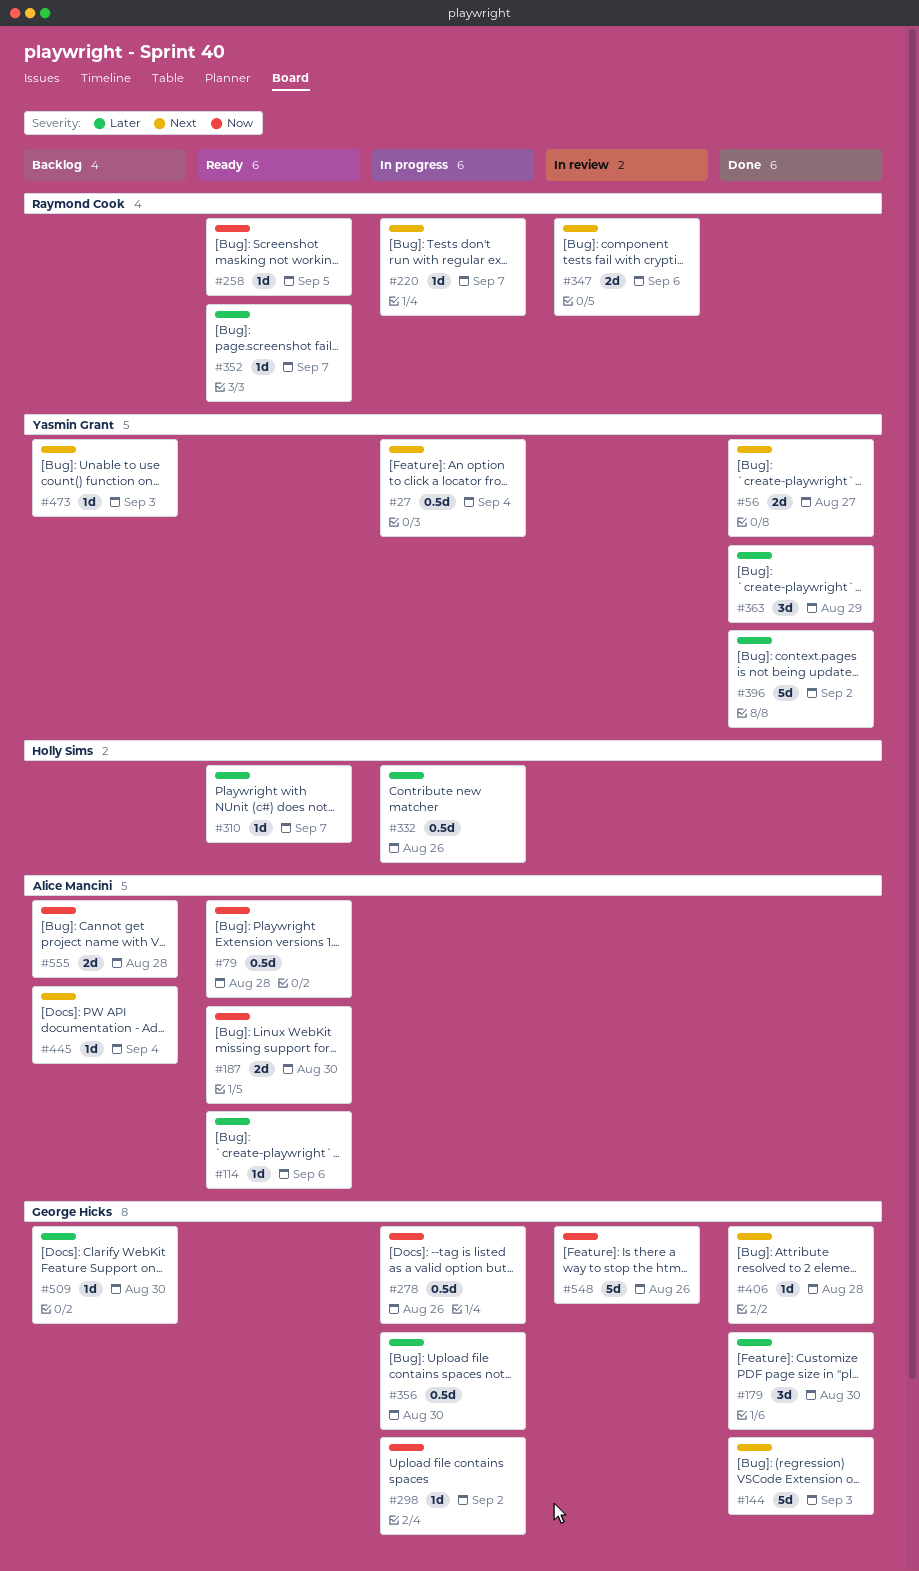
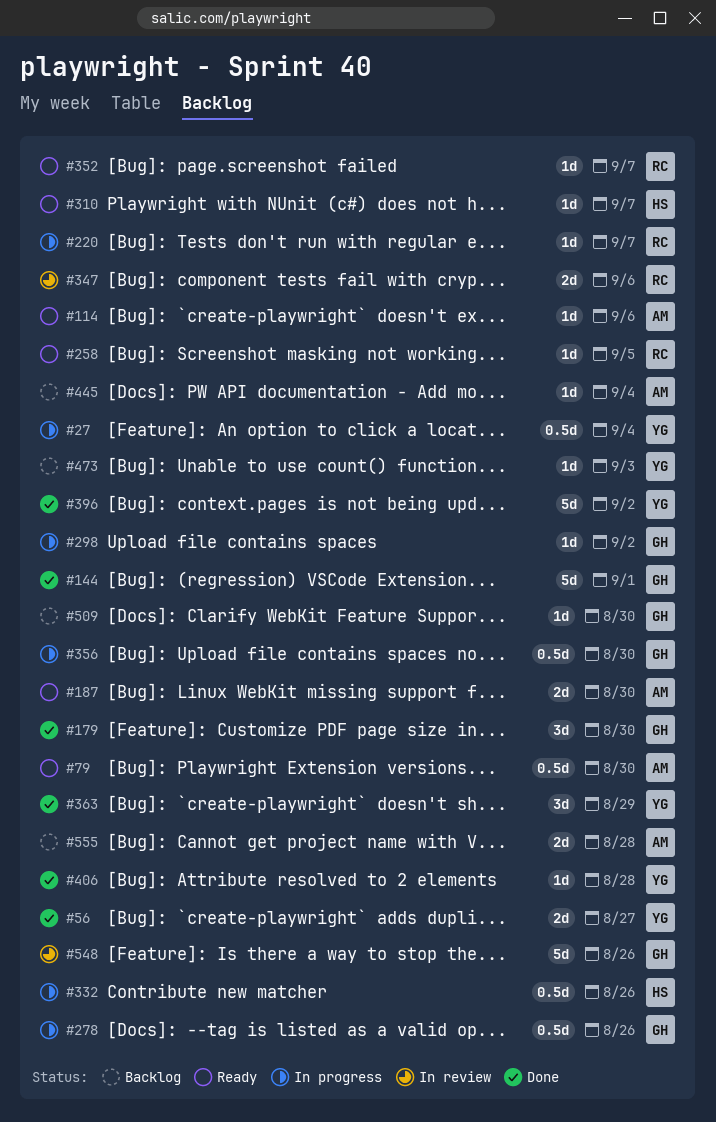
#79, due: Aug 28 -> Aug 30
#144, due: Sep 3 -> Sep 1
#406, owner: George Hicks -> Yasmin Grant

